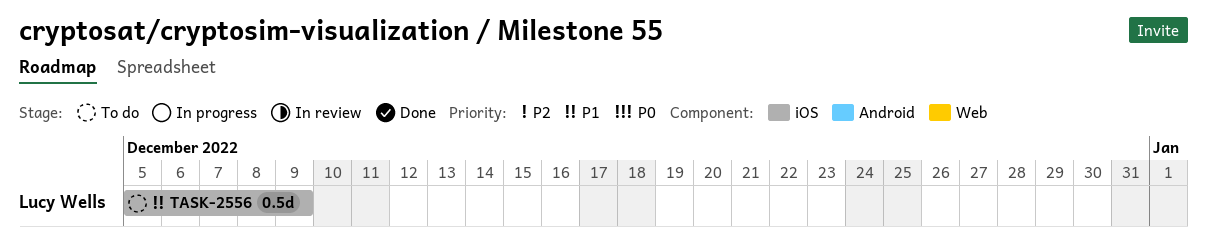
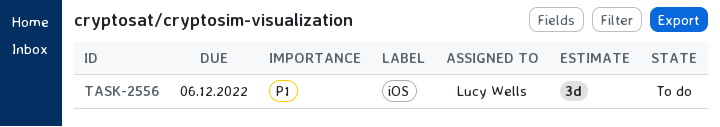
TASK-2556, estimate: 0.5d -> 3d
TASK-2556, due: Dec 9 -> Dec 6

